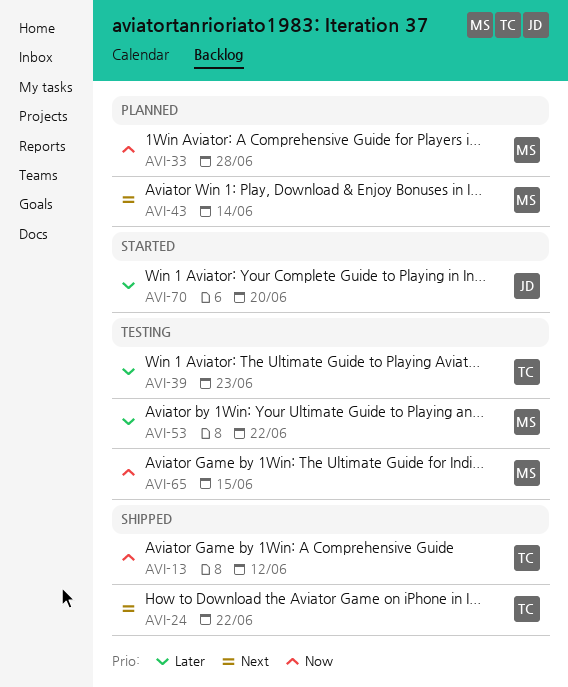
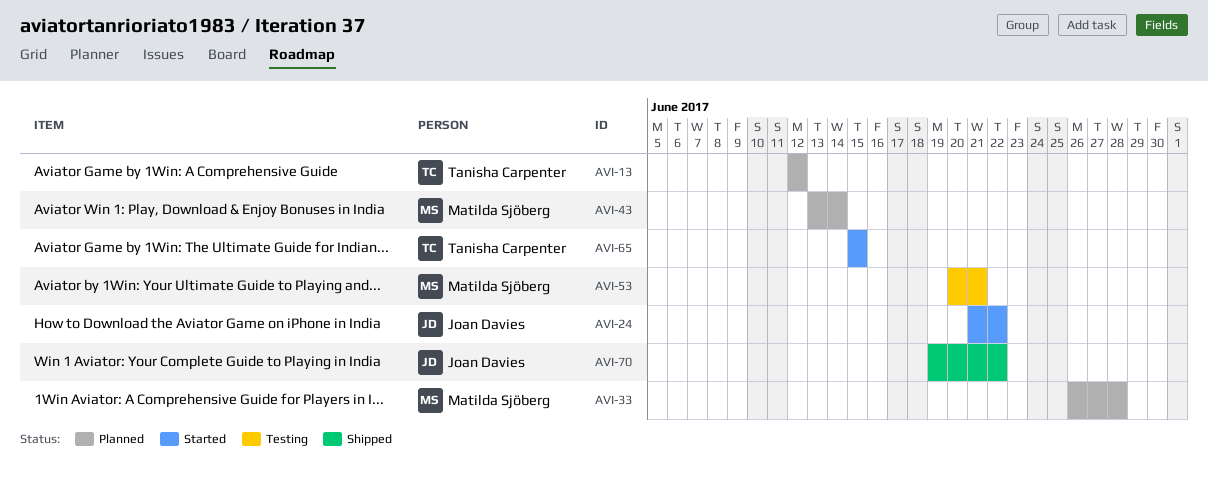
AVI-13, status: Shipped -> Planned
AVI-24, status: Shipped -> Started
AVI-24, owner: Tanisha Carpenter -> Joan Davies
AVI-39: present -> none
AVI-53, due: Jun 22 -> Jun 21
AVI-65, status: Testing -> Started
AVI-65, owner: Matilda Sjöberg -> Tanisha Carpenter
AVI-70, status: Started -> Shipped
AVI-70, due: Jun 20 -> Jun 22

